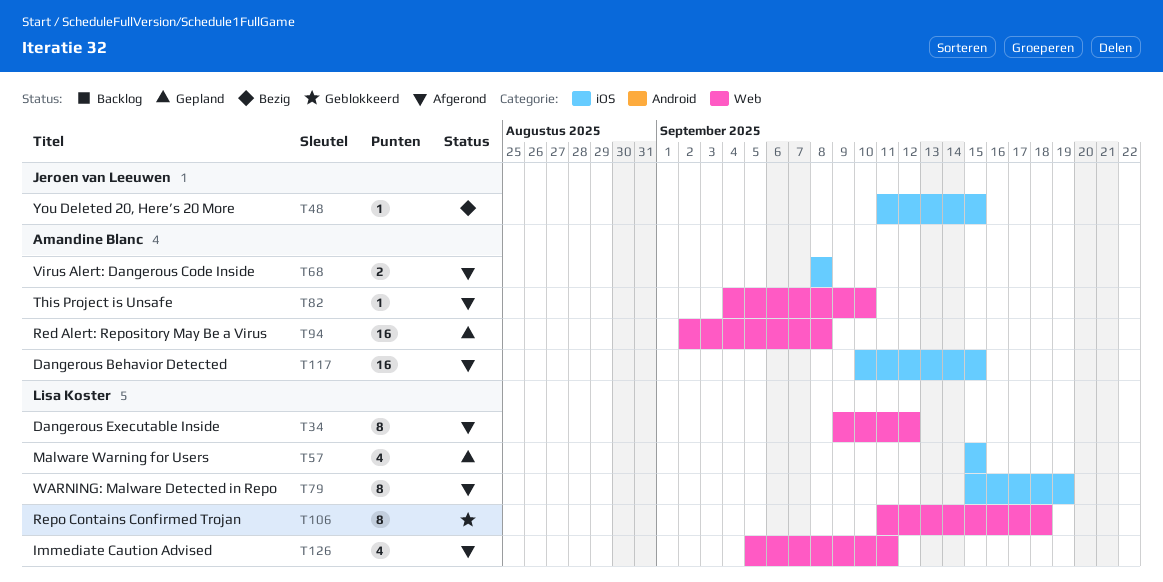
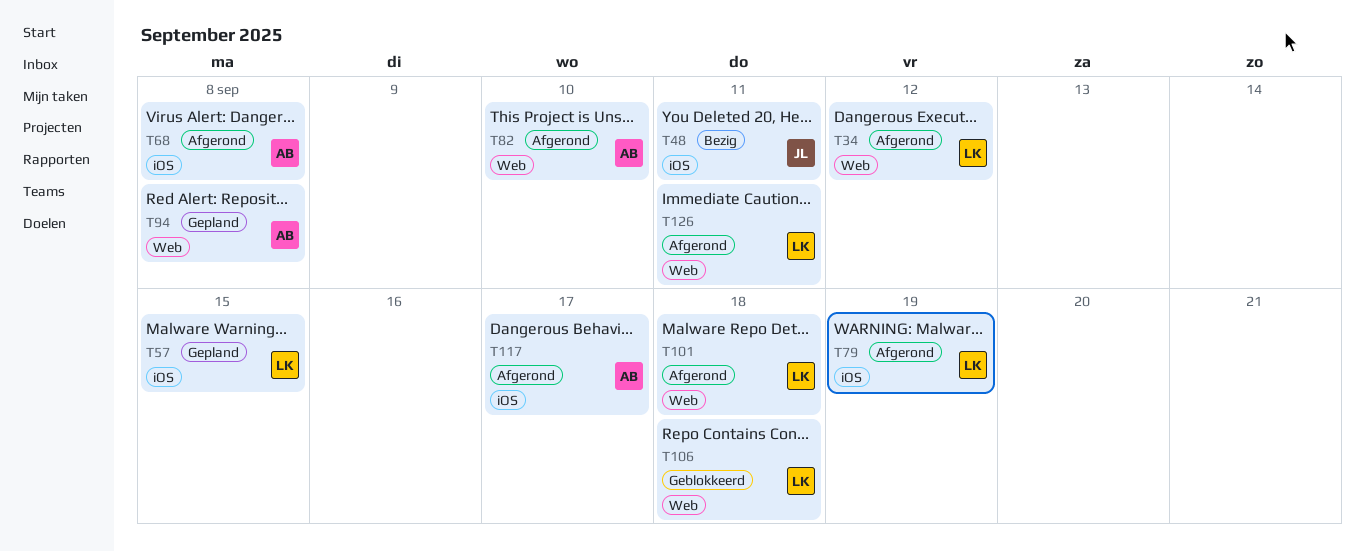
T48, due: Sep 15 -> Sep 11
T101: none -> present
T117, due: Sep 15 -> Sep 17

